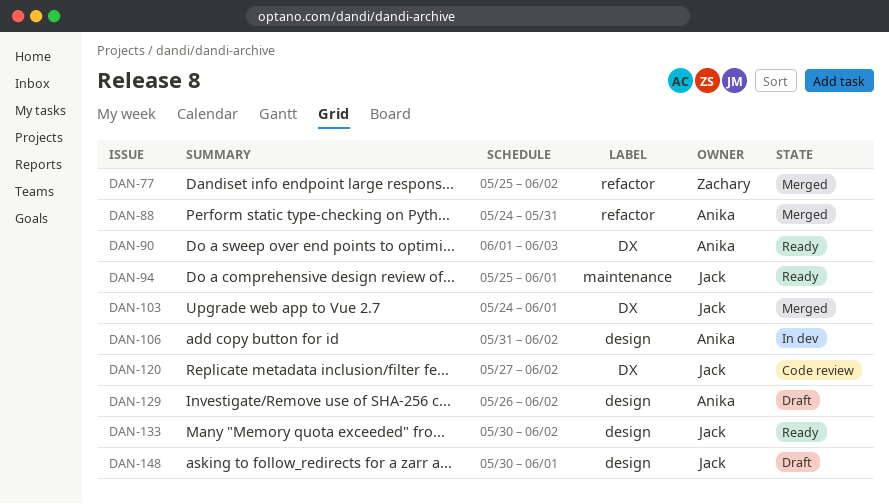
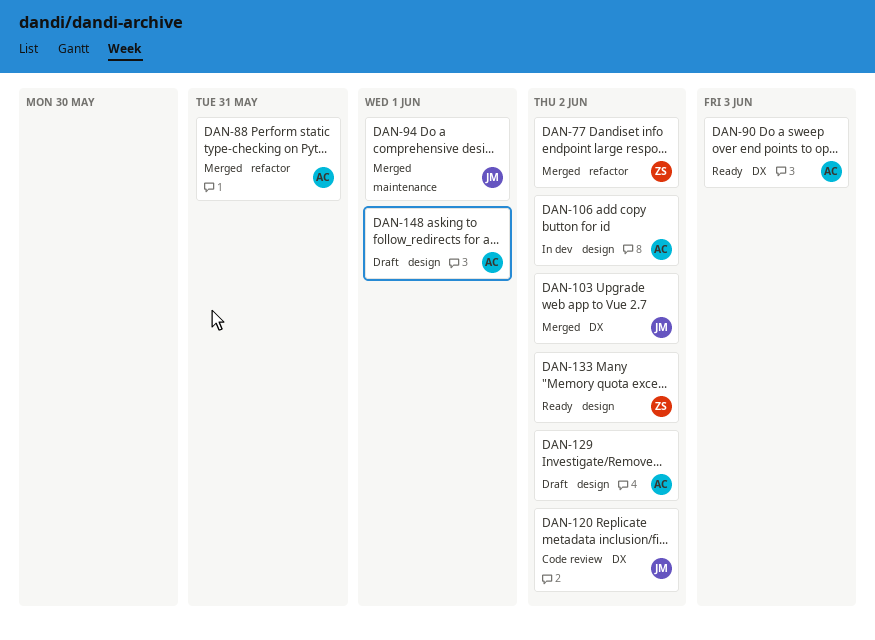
DAN-94, status: Ready -> Merged
DAN-103, due: Jun 1 -> Jun 2
DAN-133, owner: Jack -> Zachary
DAN-148, owner: Jack -> Anika

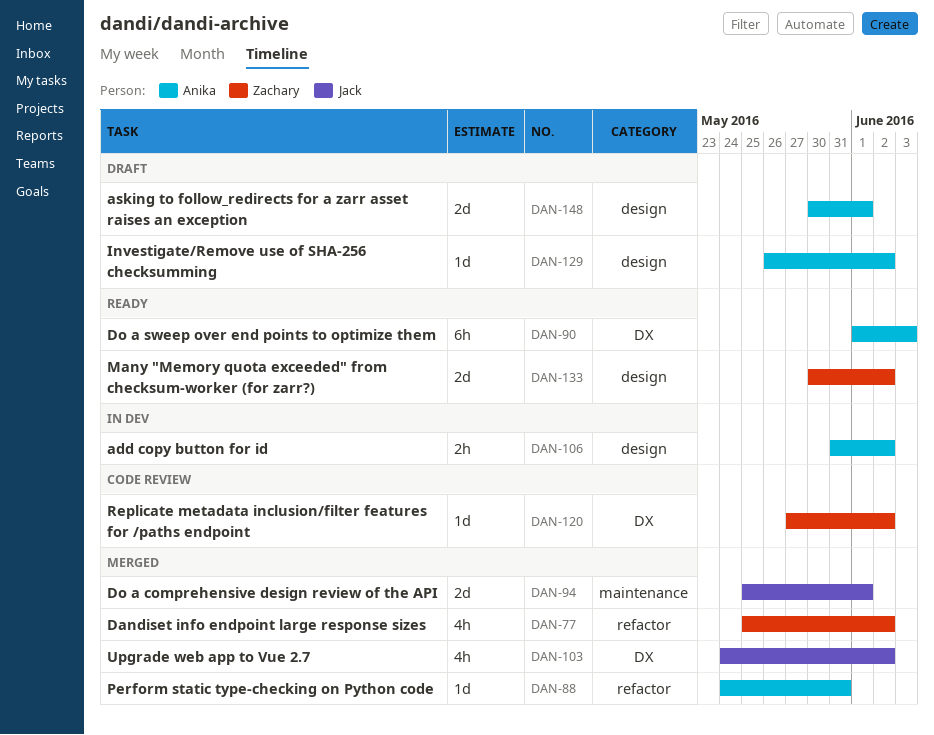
DAN-120, owner: Jack -> Zachary

